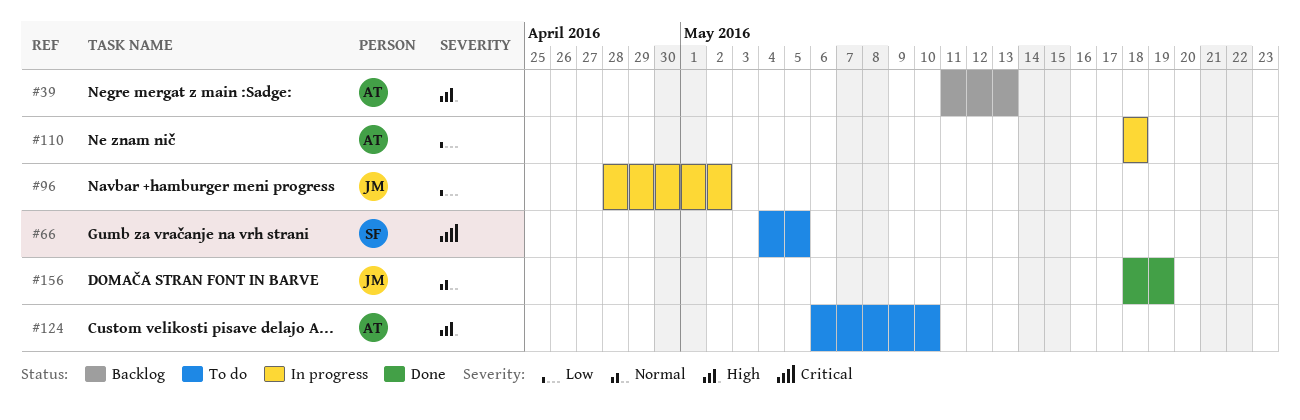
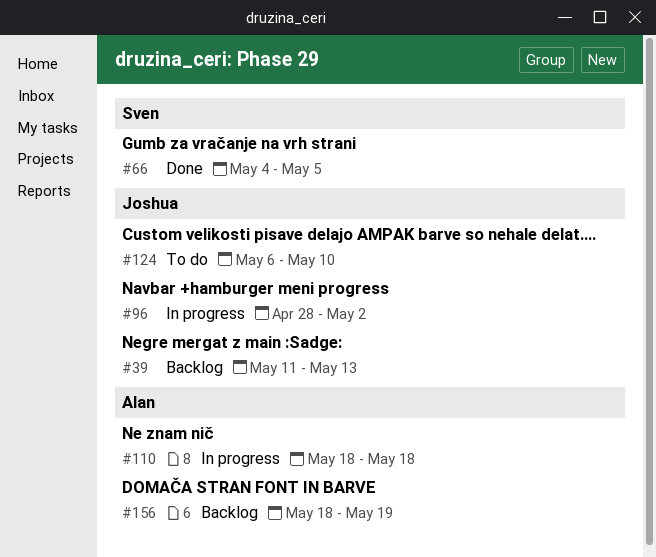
#39, owner: Alan -> Joshua
#66, status: To do -> Done
#124, owner: Alan -> Joshua
#156, status: Done -> Backlog
#156, owner: Joshua -> Alan

